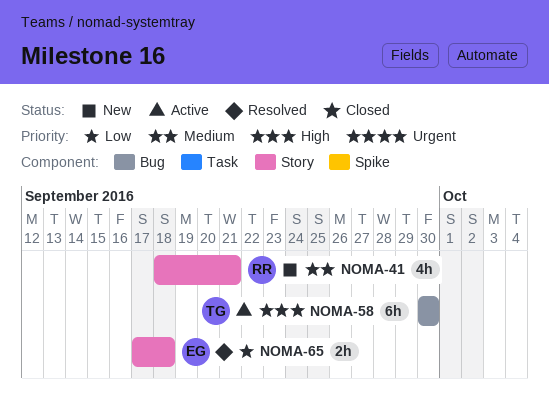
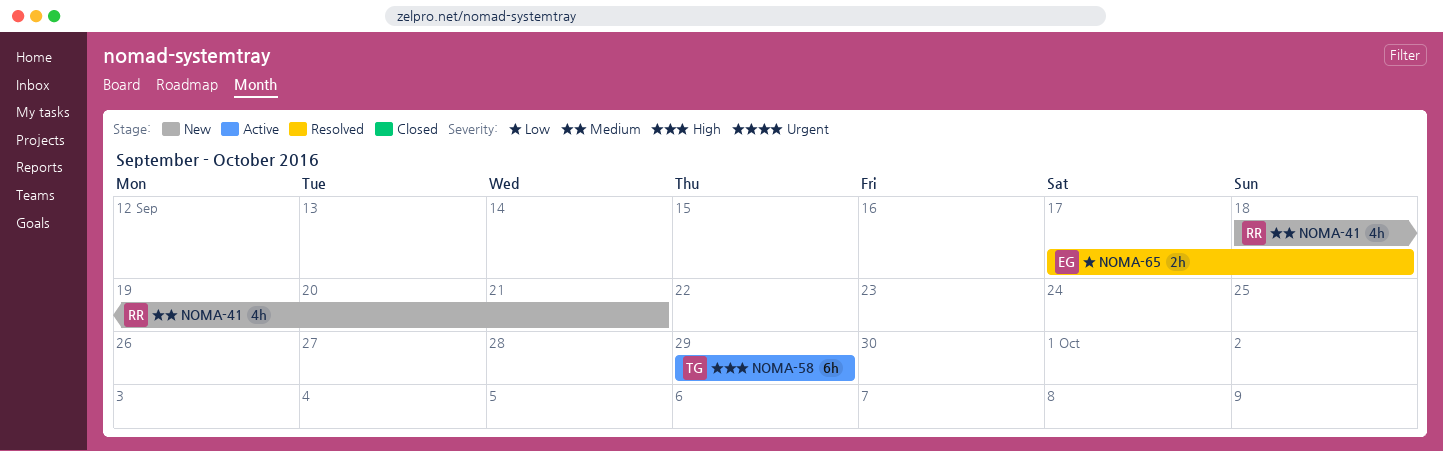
NOMA-58, start: Sep 30 -> Sep 29
NOMA-58, due: Sep 30 -> Sep 29

